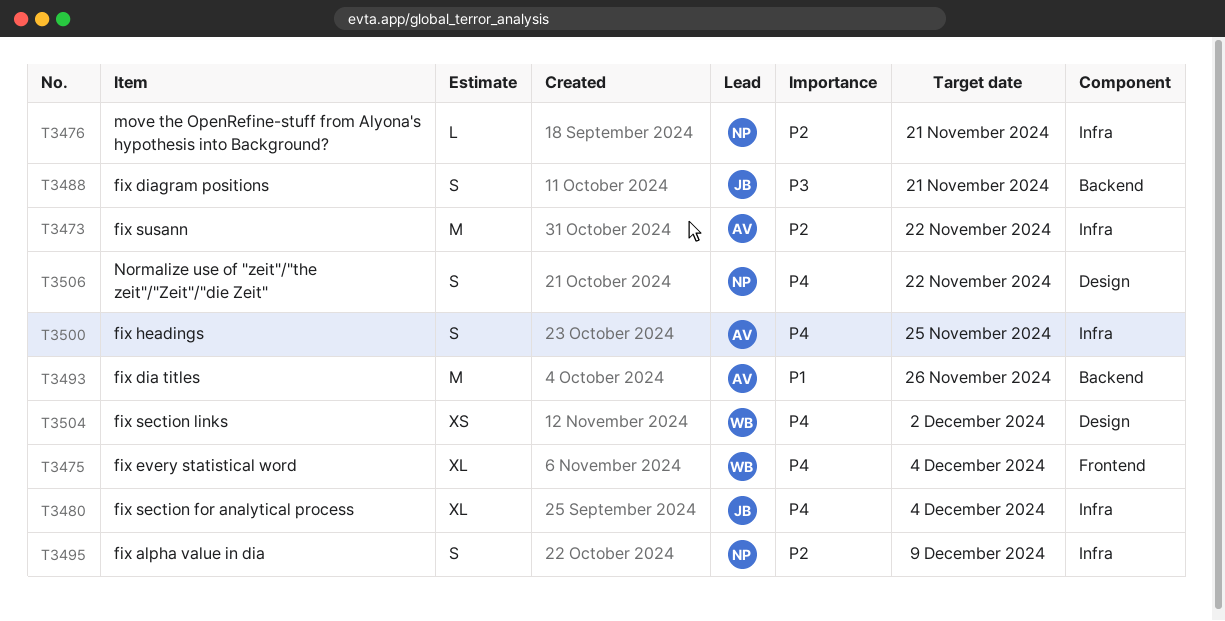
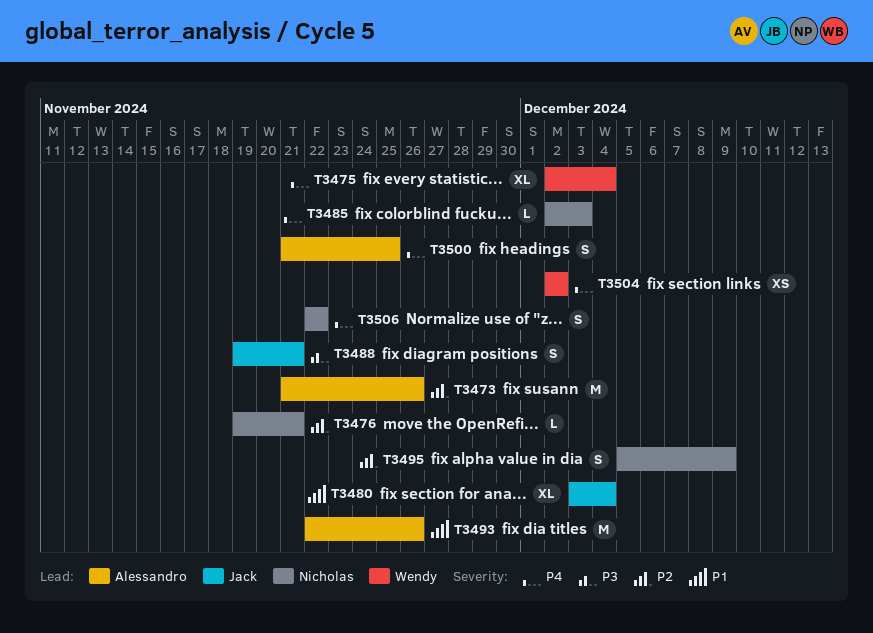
T3473, due: Nov 22 -> Nov 26
T3480, priority: P4 -> P1
T3485: none -> present

